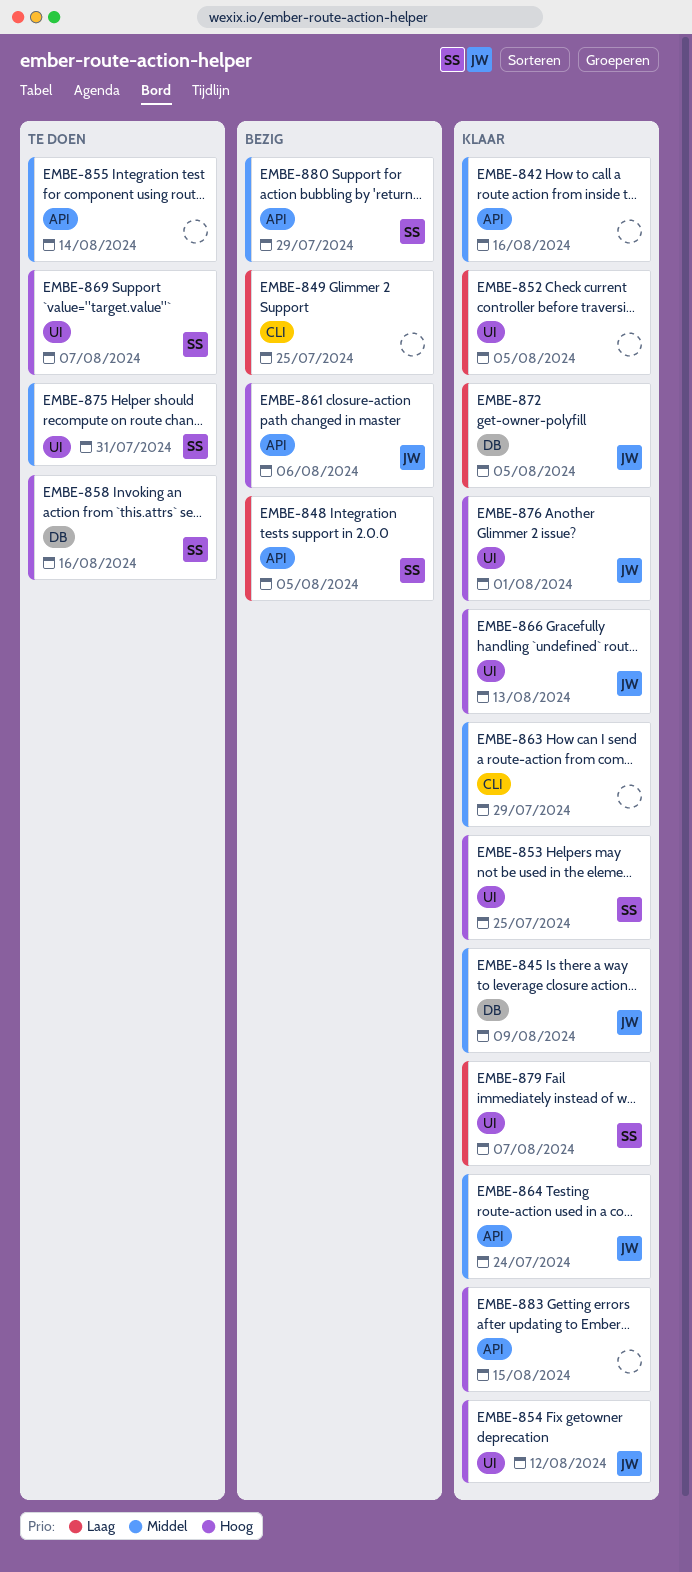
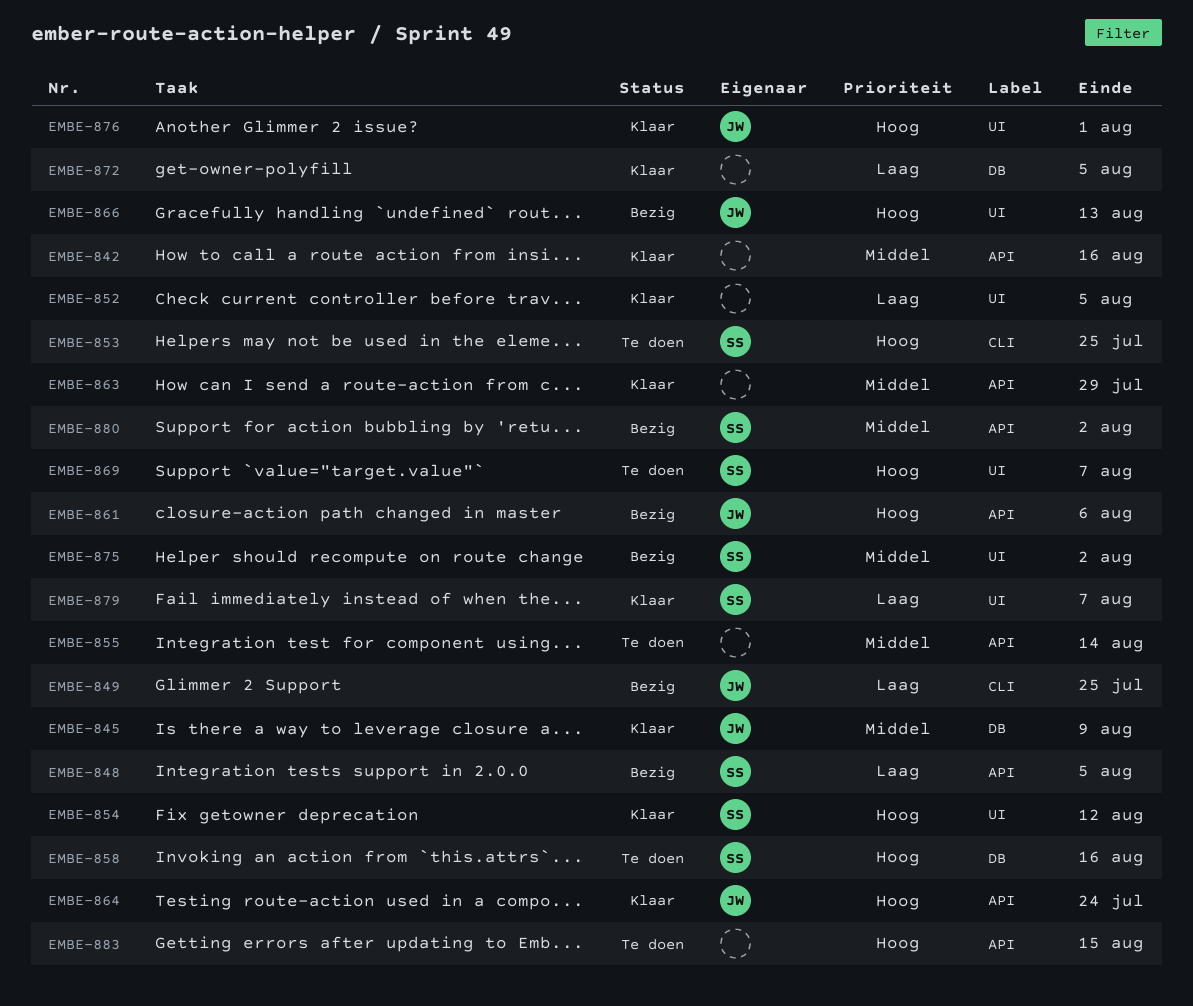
EMBE-849, owner: none -> JW
EMBE-853, status: Klaar -> Te doen
EMBE-853, label: UI -> CLI
EMBE-854, owner: JW -> SS
EMBE-863, label: CLI -> API
EMBE-864, priority: Middel -> Hoog
EMBE-866, status: Klaar -> Bezig
EMBE-872, owner: JW -> none
EMBE-875, status: Te doen -> Bezig
EMBE-875, due: Jul 31 -> Aug 2
EMBE-880, due: Jul 29 -> Aug 2
EMBE-883, status: Klaar -> Te doen

